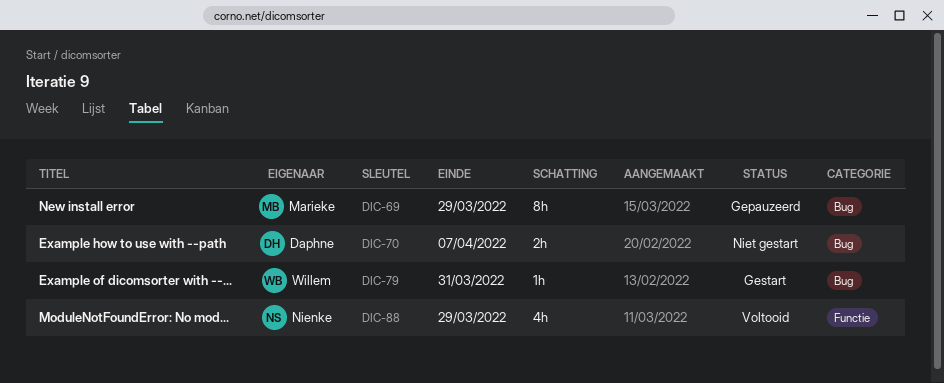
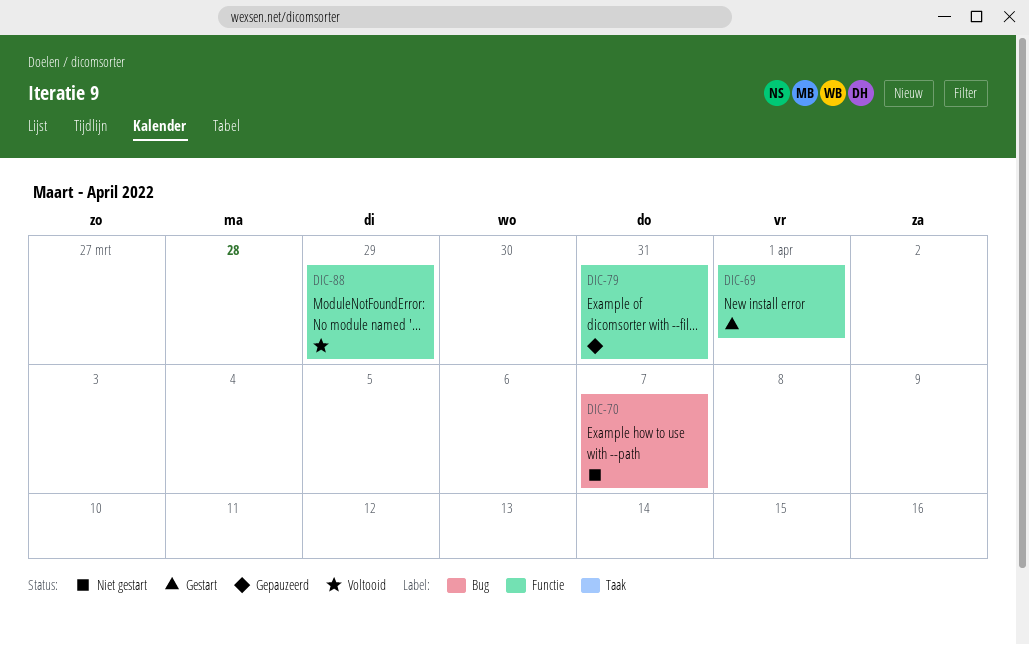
DIC-69, status: Gepauzeerd -> Gestart
DIC-69, label: Bug -> Functie
DIC-69, due: Mar 29 -> Apr 1
DIC-79, status: Gestart -> Gepauzeerd
DIC-79, label: Bug -> Functie

